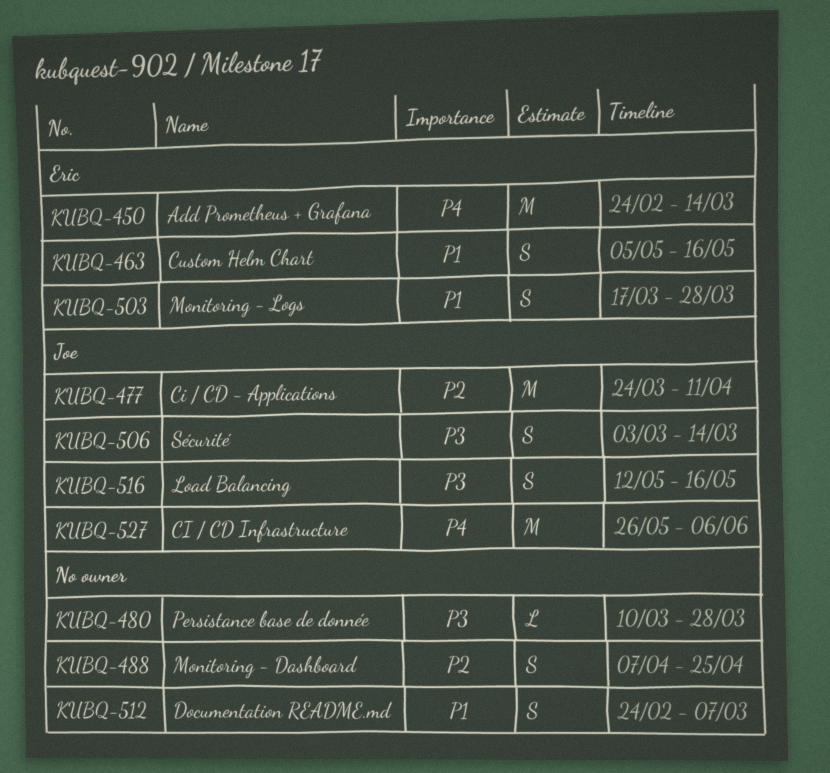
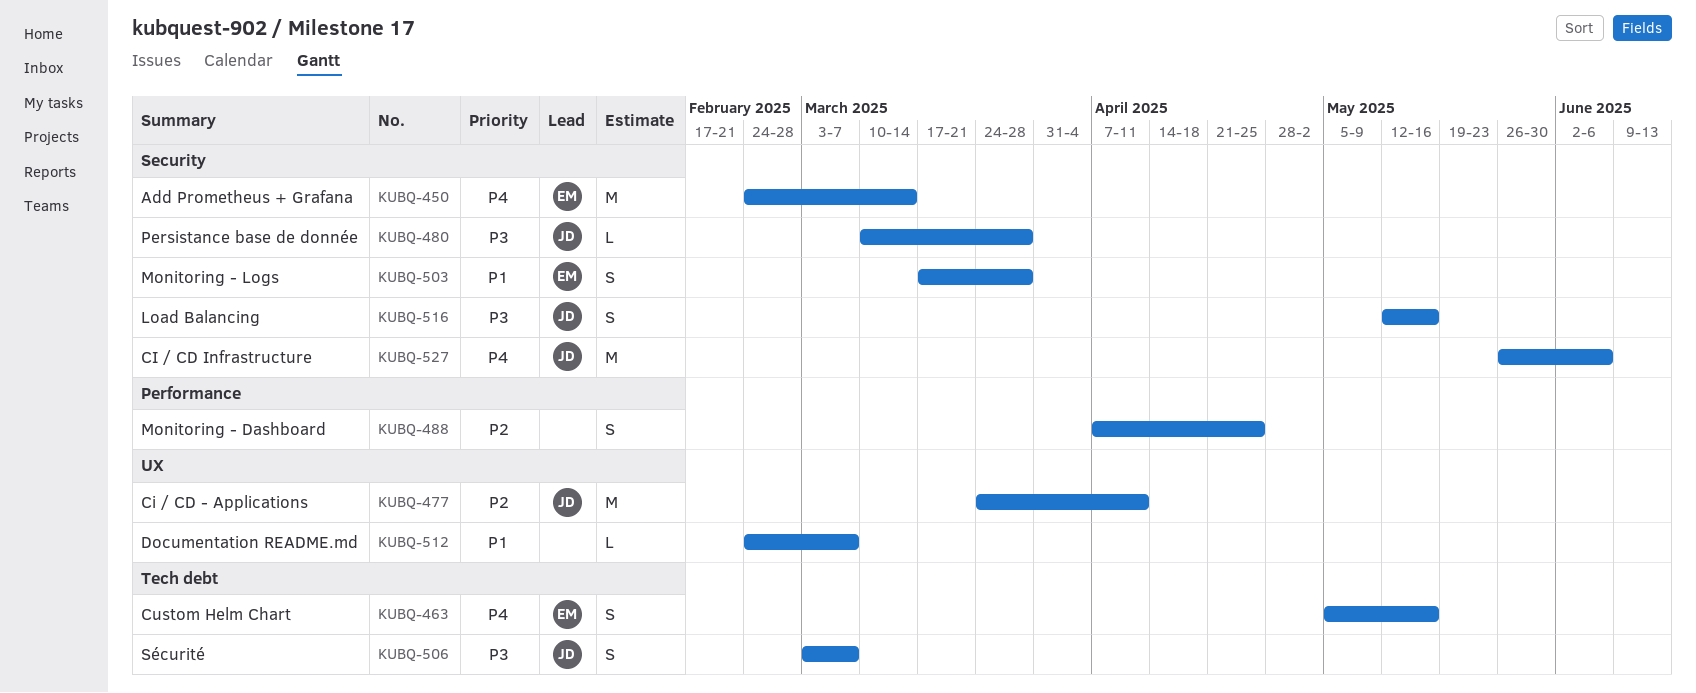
KUBQ-463, priority: P1 -> P4
KUBQ-480, owner: none -> Joe
KUBQ-506, due: Mar 14 -> Mar 7
KUBQ-512, estimate: S -> L

